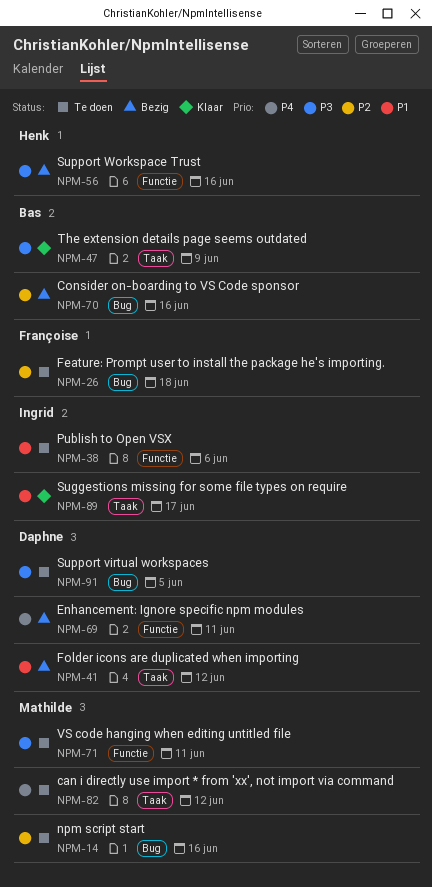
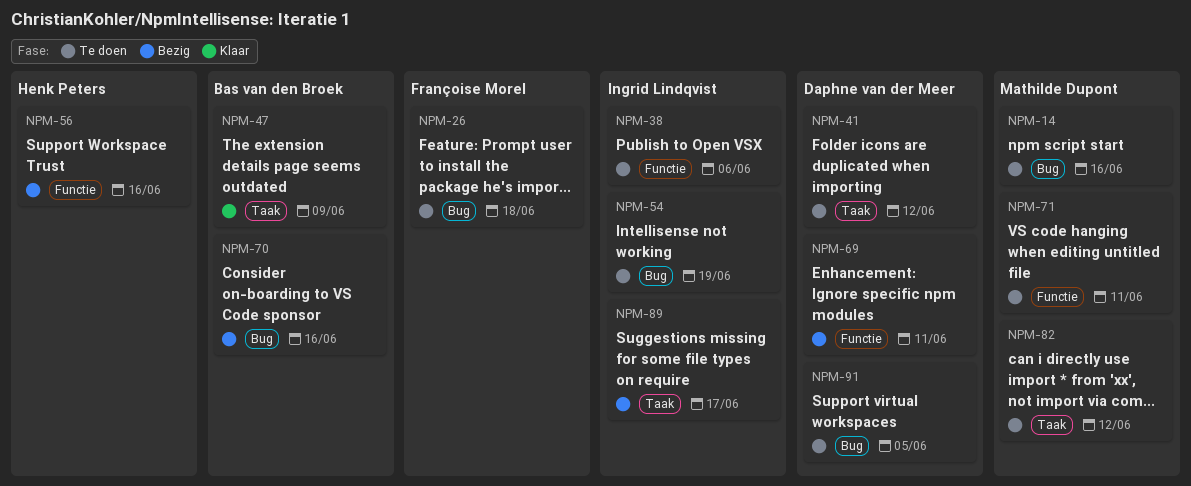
NPM-41, status: Bezig -> Te doen
NPM-54: none -> present
NPM-89, status: Klaar -> Bezig

